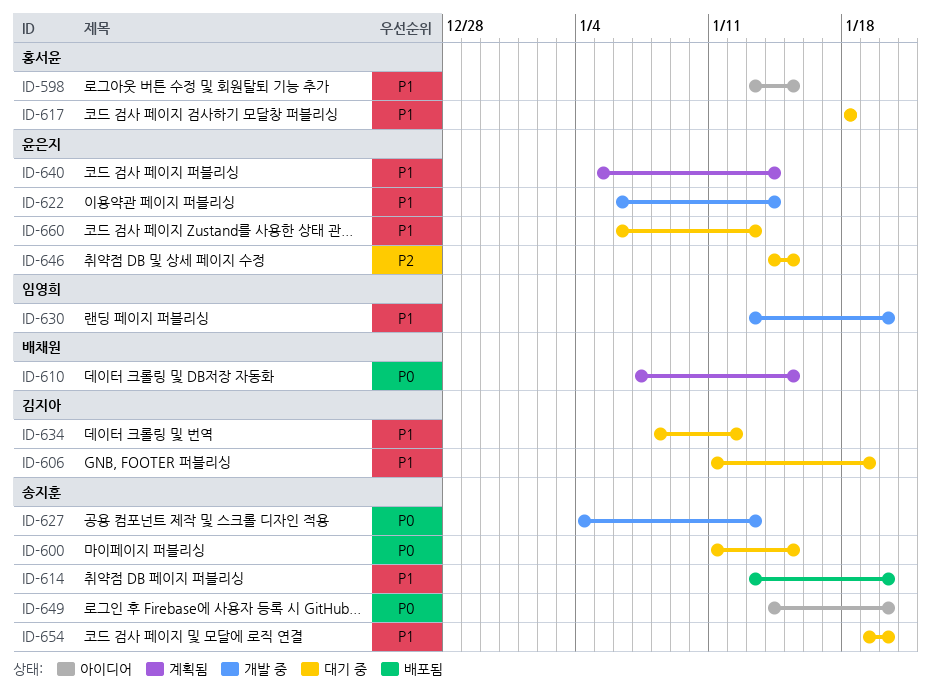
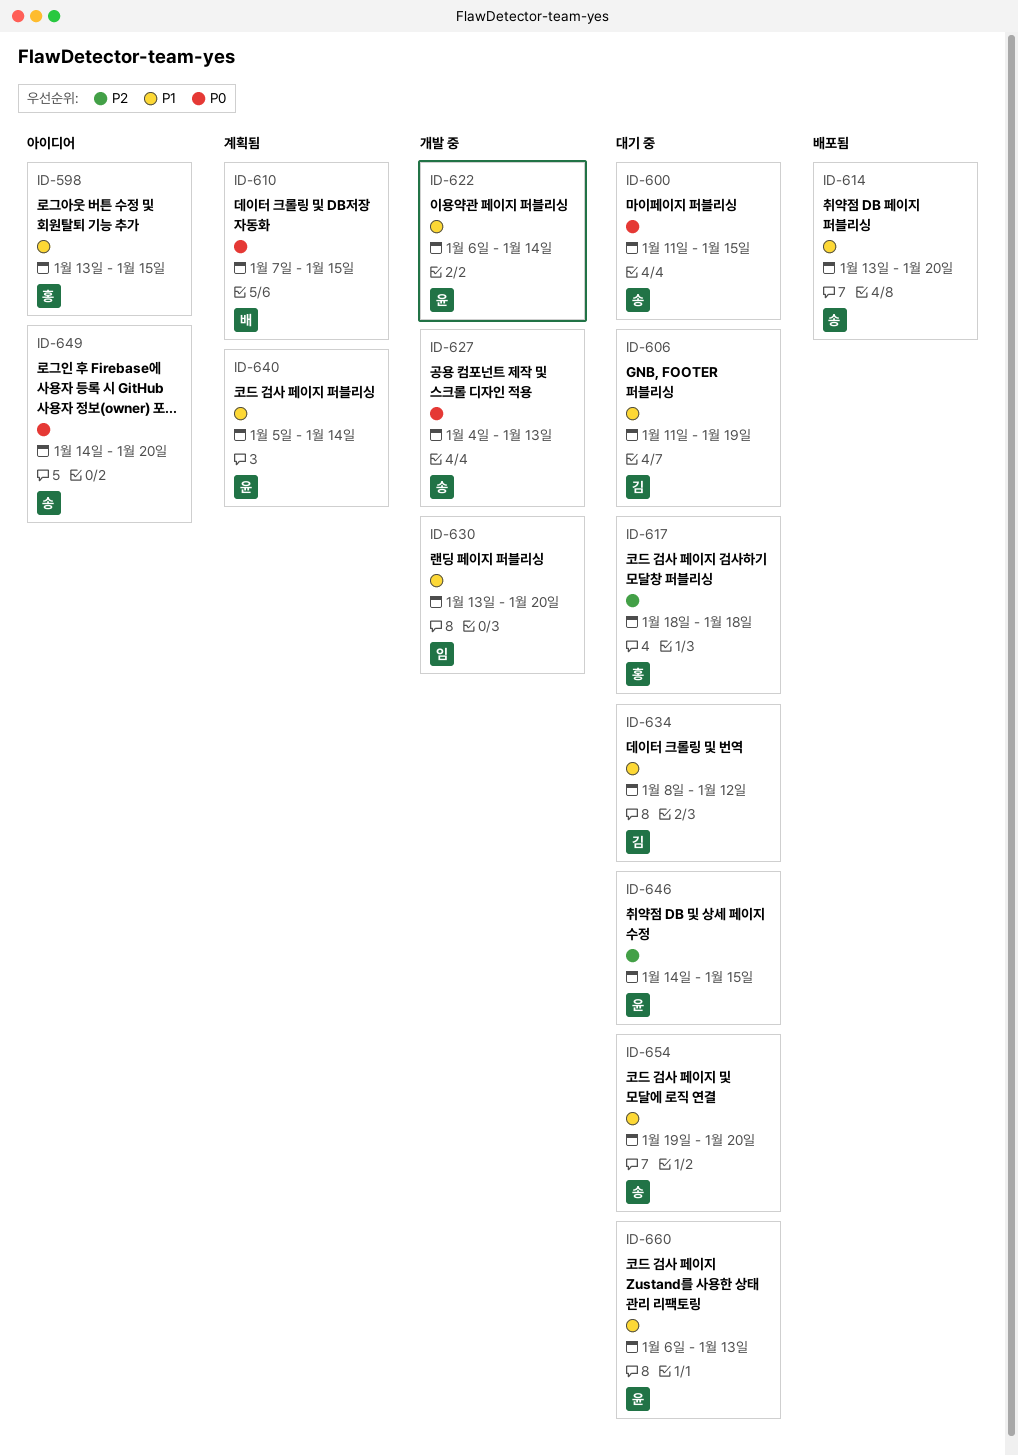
ID-617, priority: P1 -> P2

